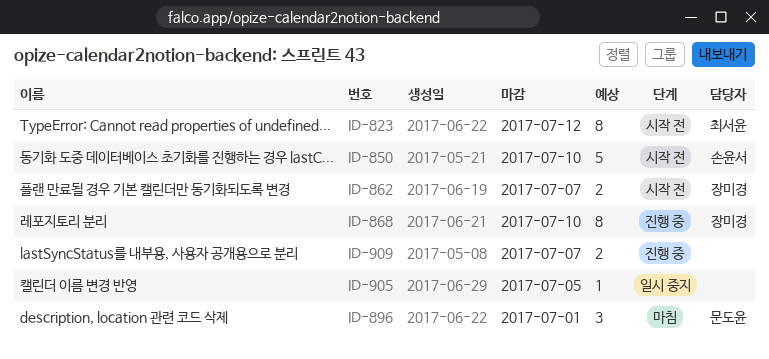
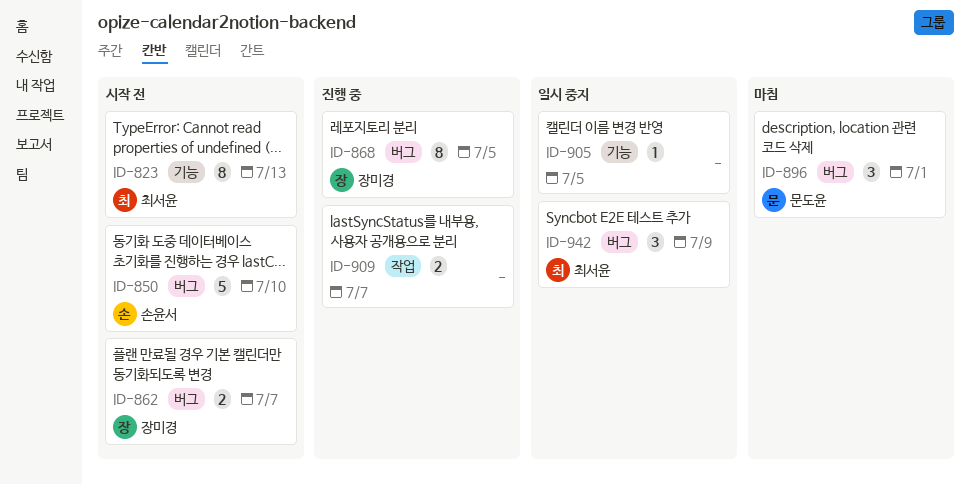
ID-823, due: Jul 12 -> Jul 13
ID-868, due: Jul 10 -> Jul 5
ID-942: none -> present

